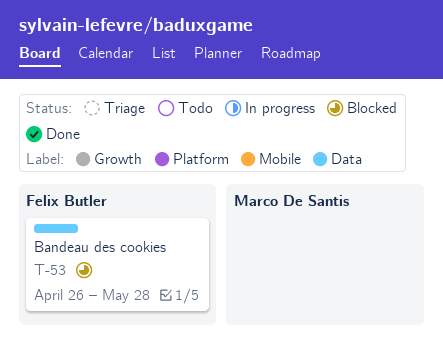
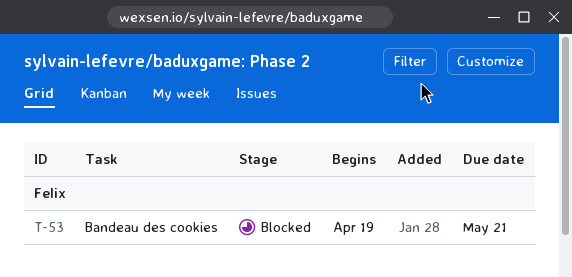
T-53, start: Apr 26 -> Apr 19
T-53, due: May 28 -> May 21

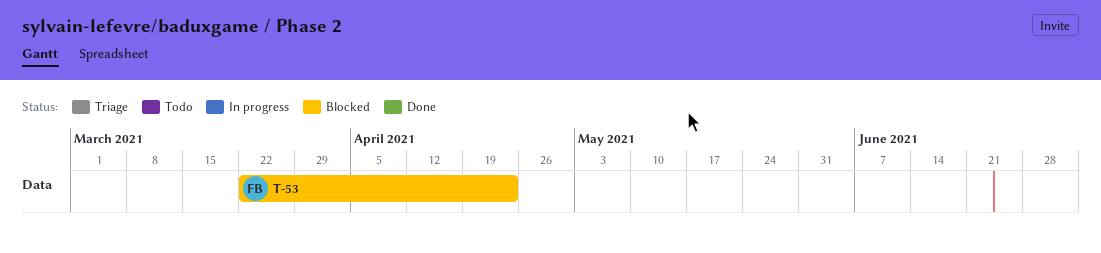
T-53, start: Apr 19 -> Mar 22
T-53, due: May 21 -> Apr 23

